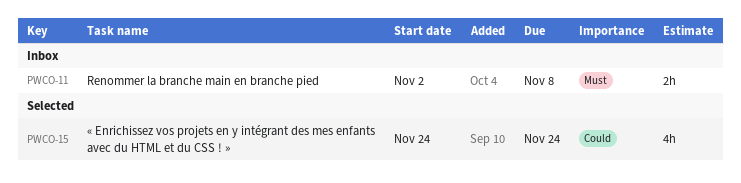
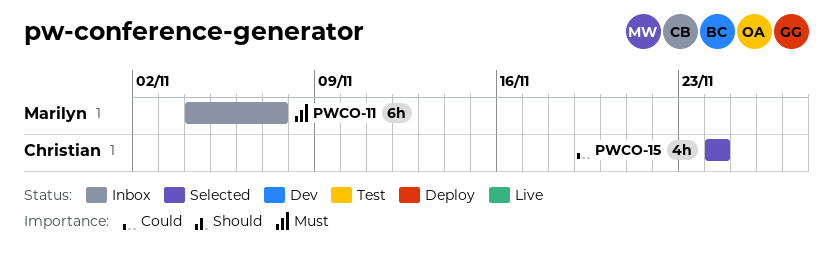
PWCO-11, estimate: 2h -> 6h
PWCO-11, start: Nov 2 -> Nov 4
PWCO-11, due: Nov 8 -> Nov 7

